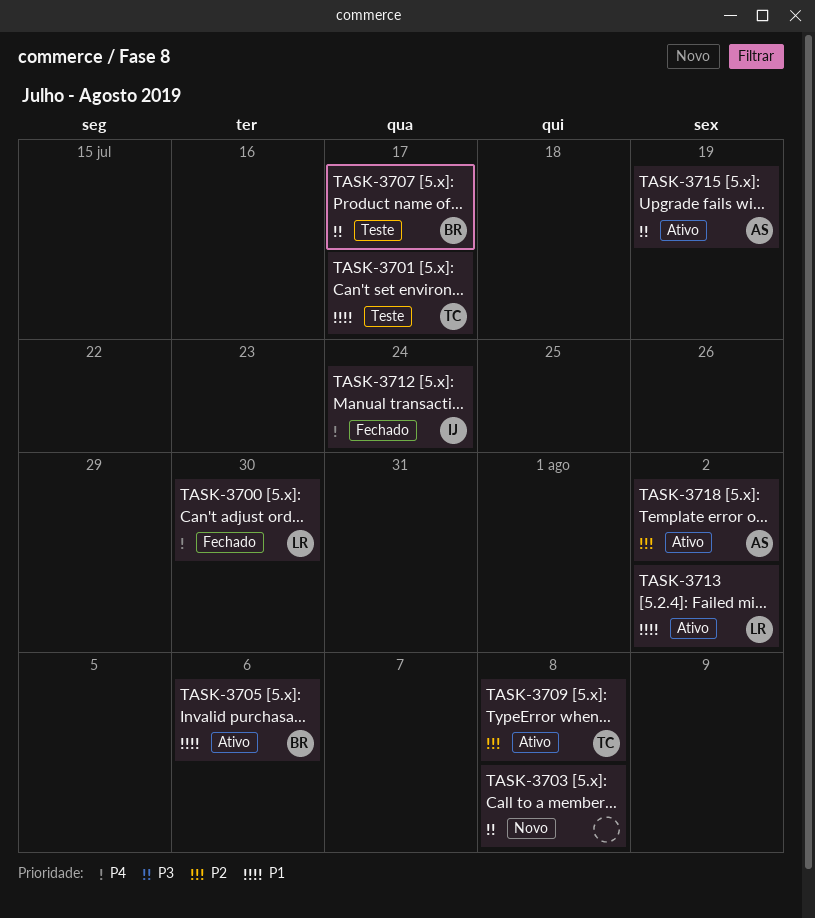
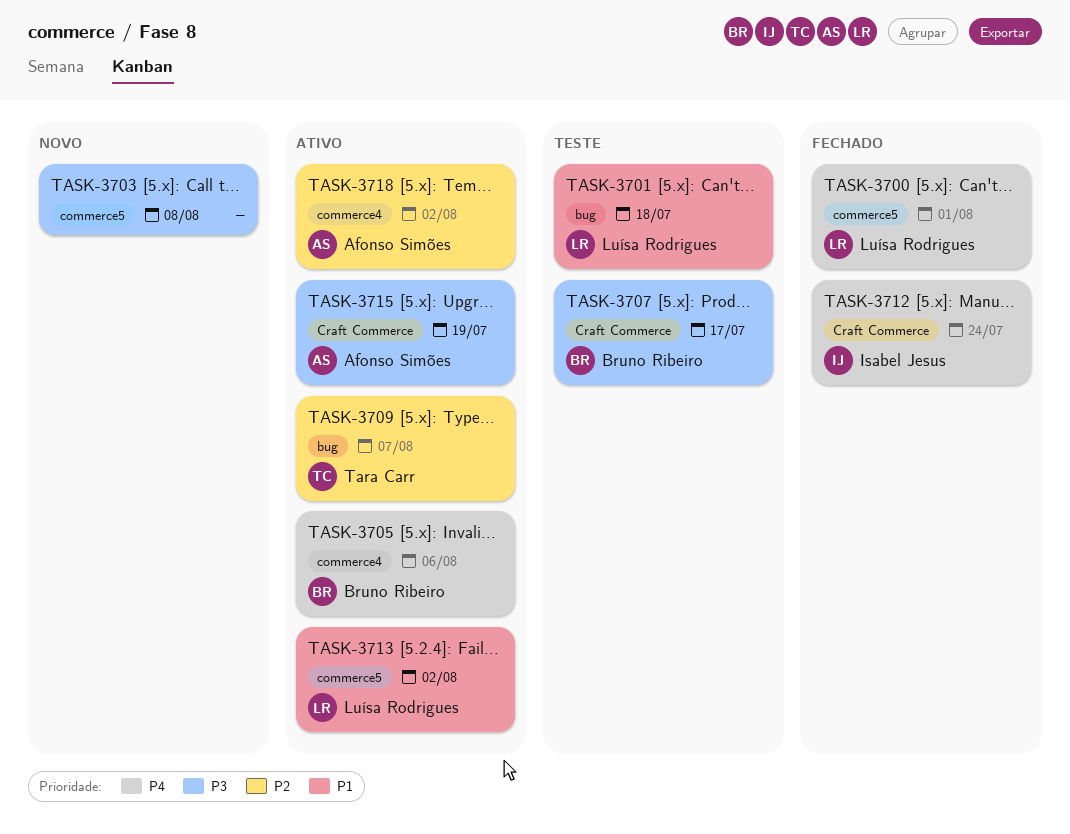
TASK-3700, due: Jul 30 -> Aug 1
TASK-3701, owner: Tara Carr -> Luísa Rodrigues
TASK-3701, due: Jul 17 -> Jul 18
TASK-3705, priority: P1 -> P4
TASK-3709, due: Aug 8 -> Aug 7

